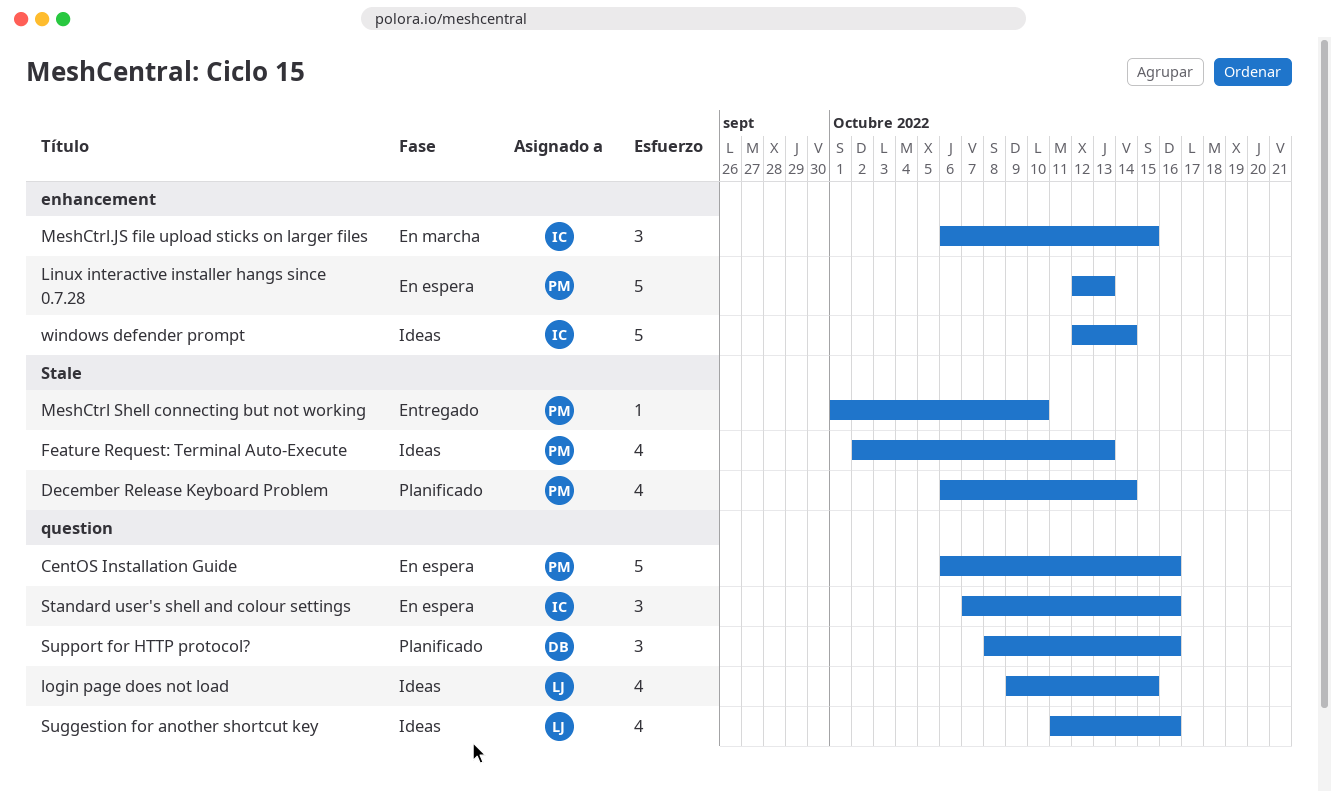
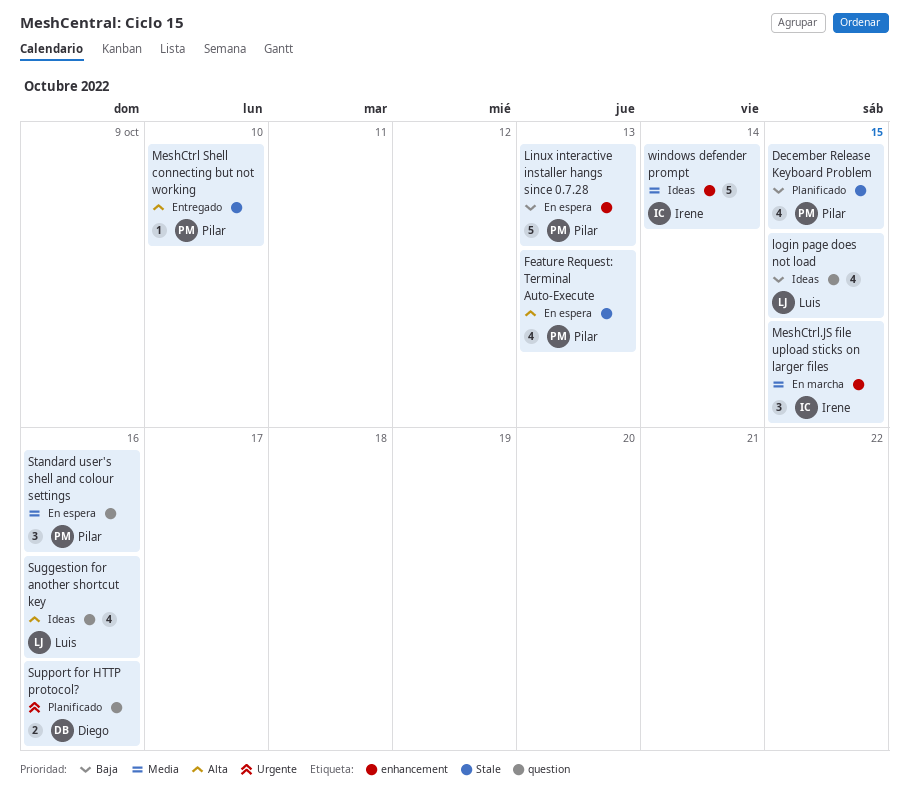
CentOS Installation Guide: present -> none
December Release Keyboard Problem, due: Oct 14 -> Oct 15
Feature Request: Terminal Auto-Execute, status: Ideas -> En espera
Standard user's shell and colour settings, owner: Irene -> Pilar
Support for HTTP protocol?, estimate: 3 -> 2

